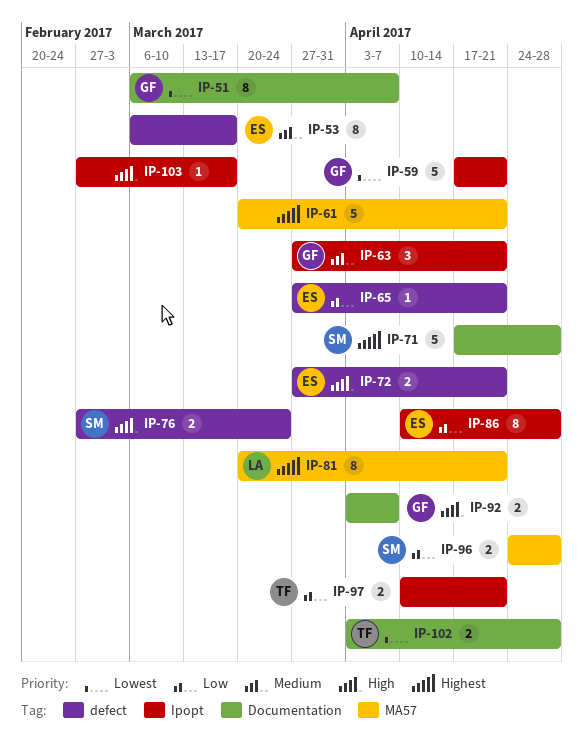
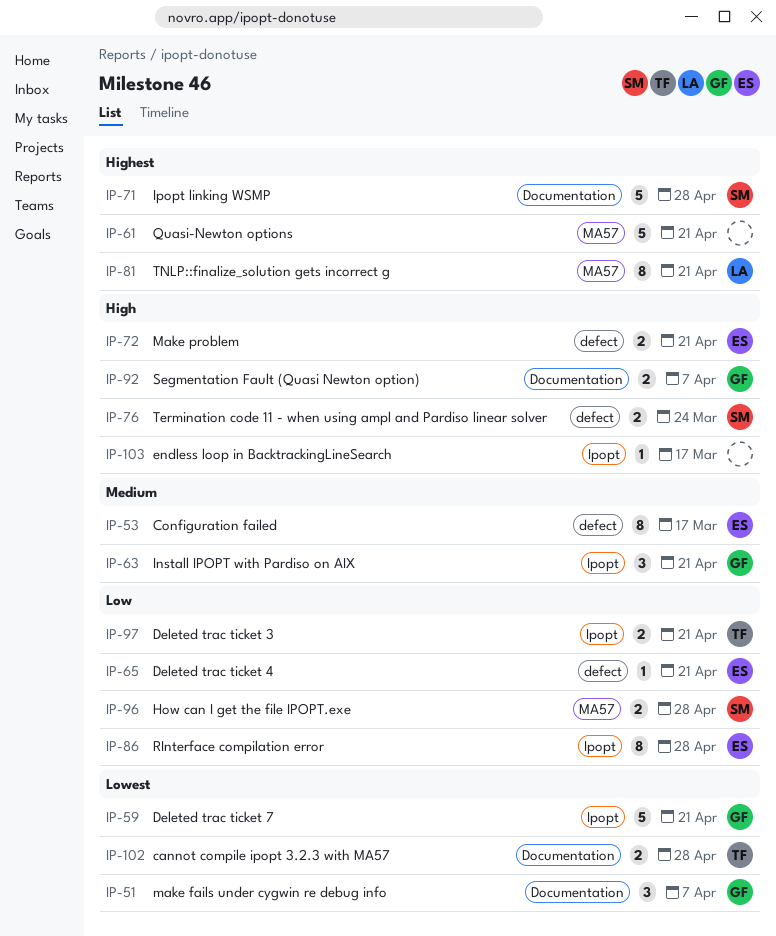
IP-51, estimate: 8 -> 3

